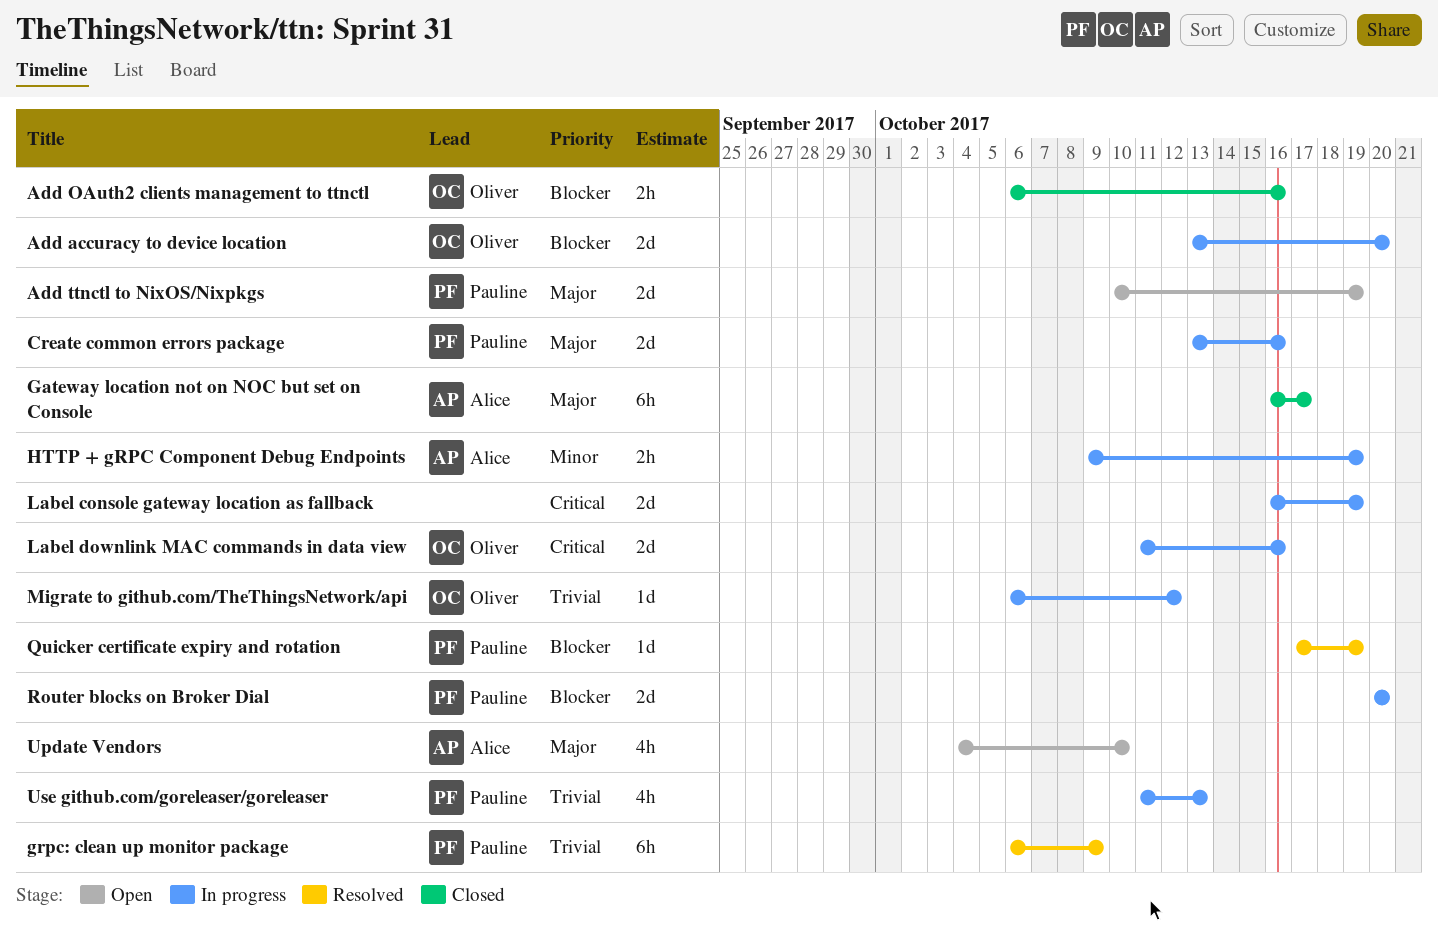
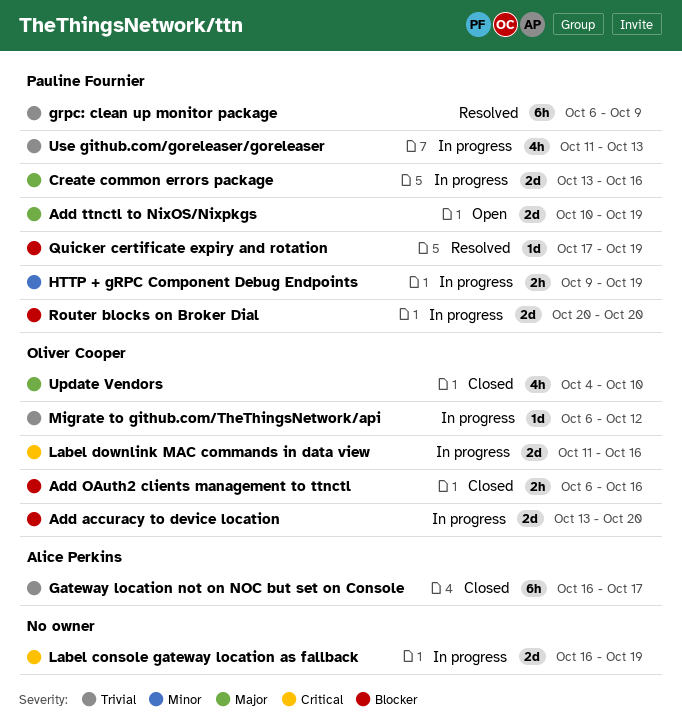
Gateway location not on NOC but set on Console, priority: Major -> Trivial
HTTP + gRPC Component Debug Endpoints, owner: Alice Perkins -> Pauline Fournier
Update Vendors, status: Open -> Closed
Update Vendors, owner: Alice Perkins -> Oliver Cooper

